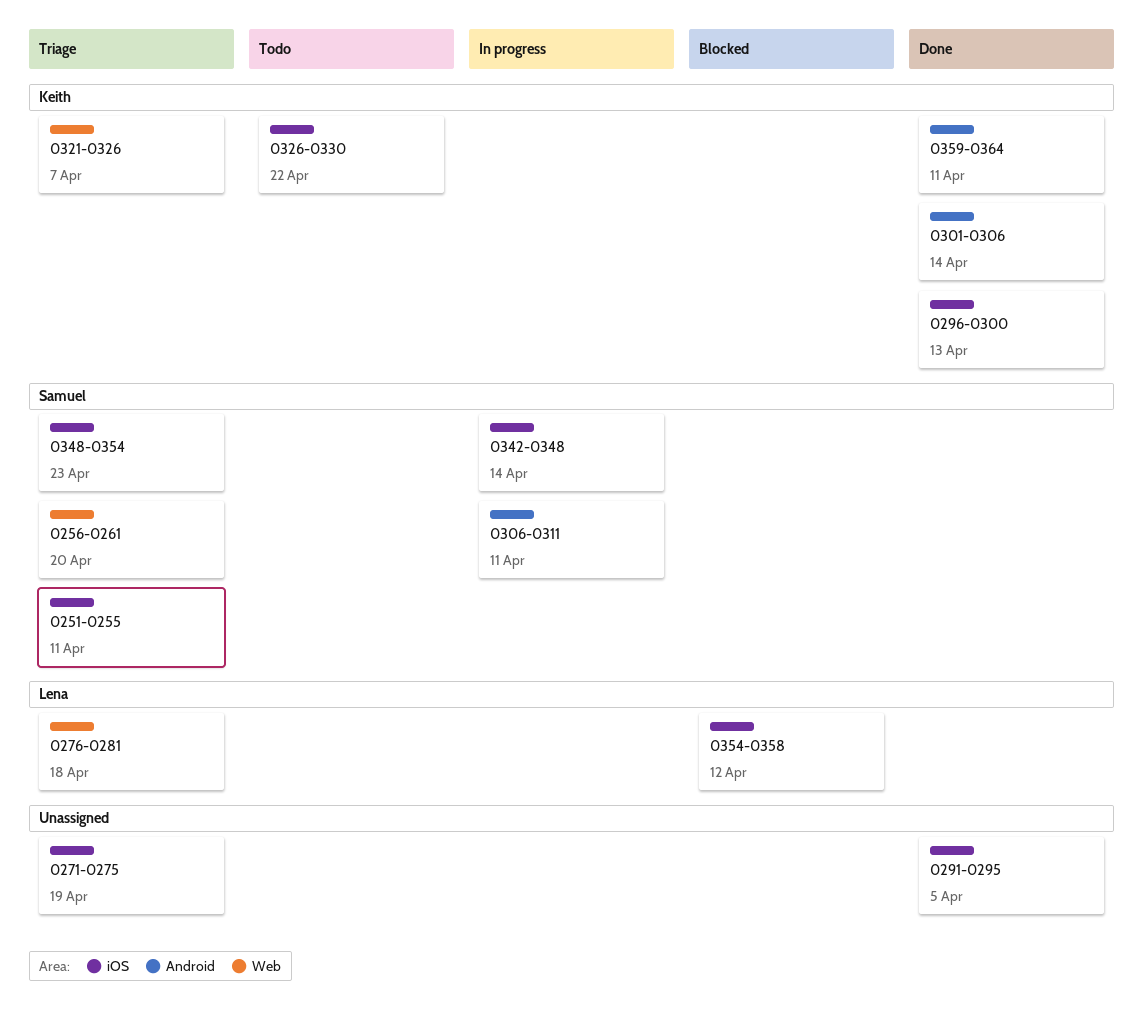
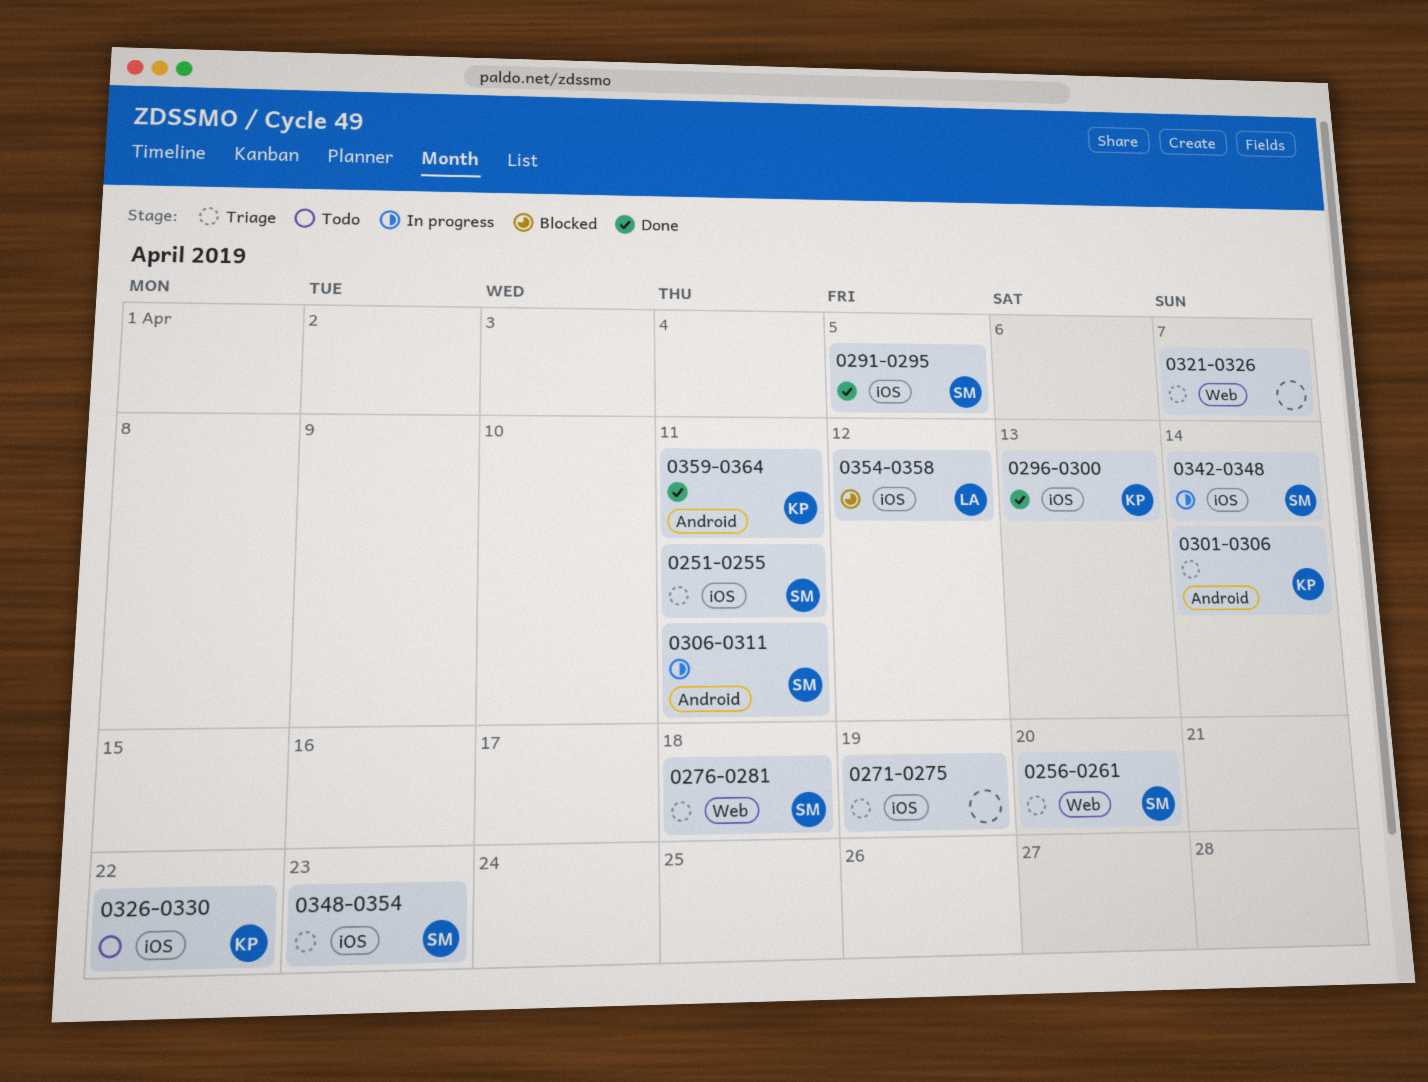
0276-0281, owner: Lena -> Samuel
0291-0295, owner: none -> Samuel
0301-0306, status: Done -> Triage
0321-0326, owner: Keith -> none

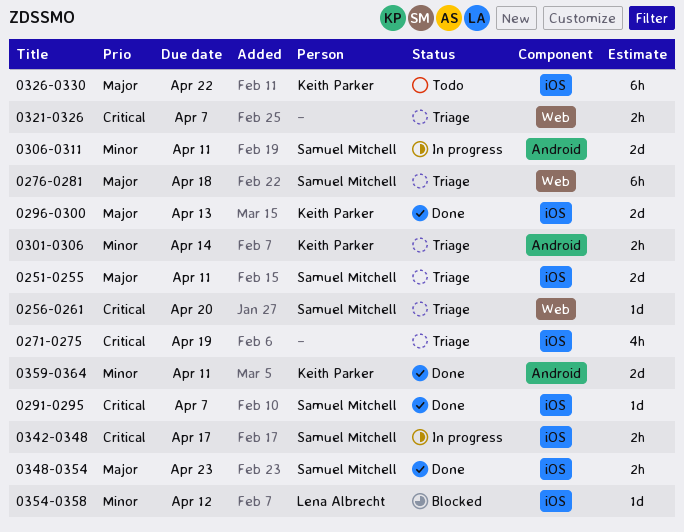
0291-0295, due: Apr 5 -> Apr 7
0342-0348, due: Apr 14 -> Apr 17
0348-0354, status: Triage -> Done

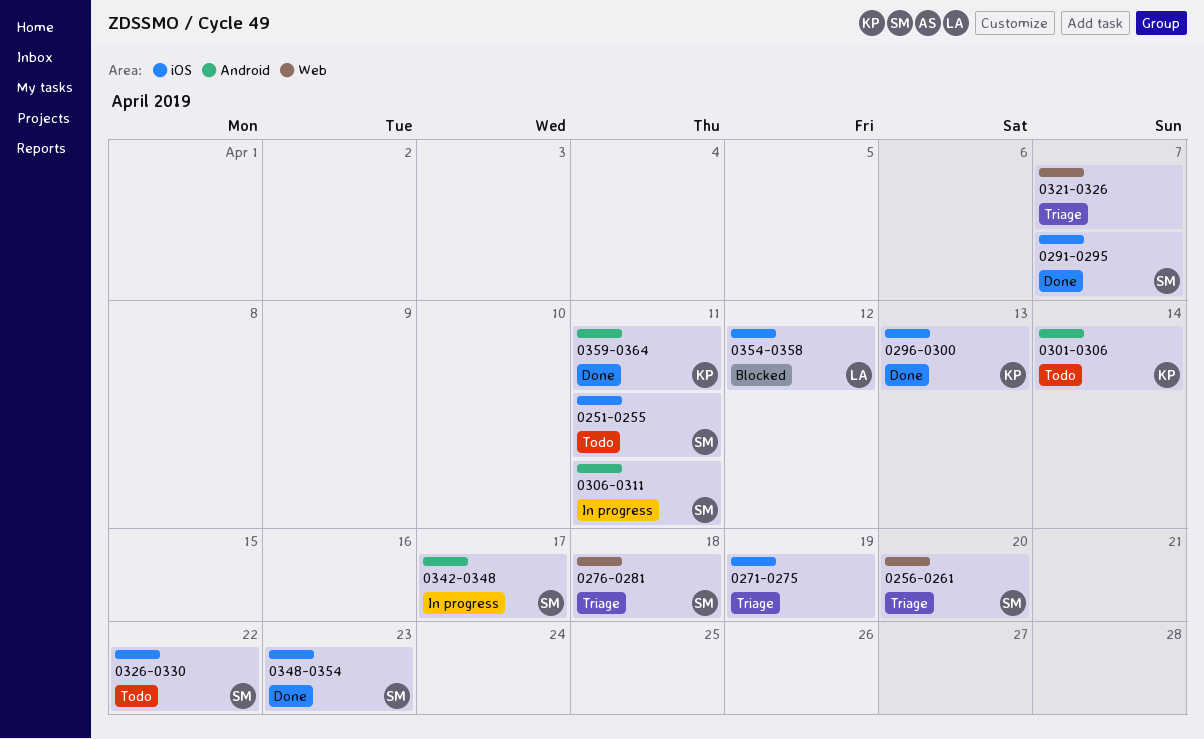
0251-0255, status: Triage -> Todo
0301-0306, status: Triage -> Todo
0326-0330, owner: Keith Parker -> Samuel Mitchell
0342-0348, label: iOS -> Android

